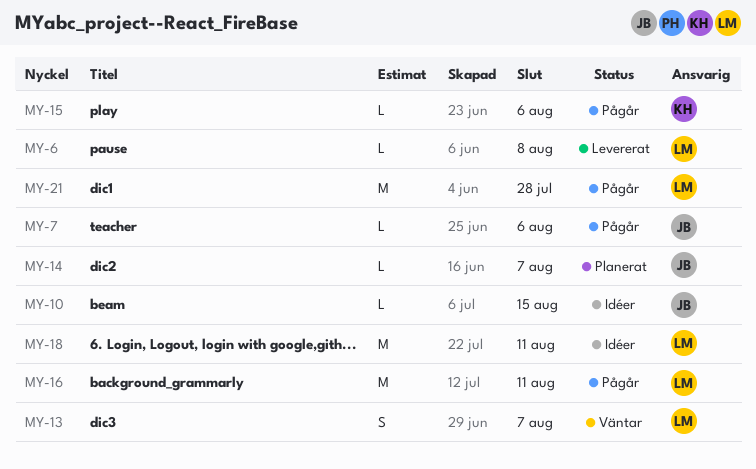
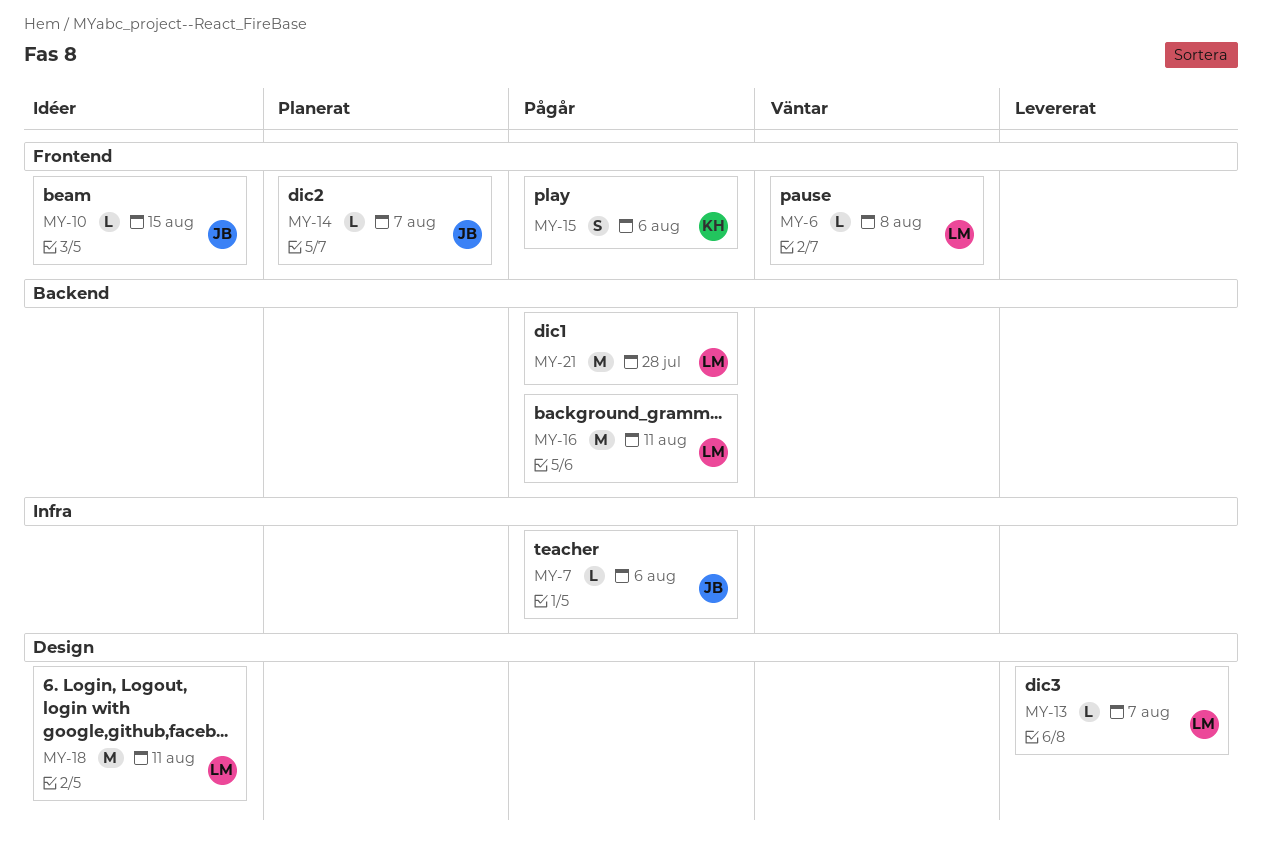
MY-6, status: Levererat -> Väntar
MY-13, status: Väntar -> Levererat
MY-13, estimate: S -> L
MY-15, estimate: L -> S

